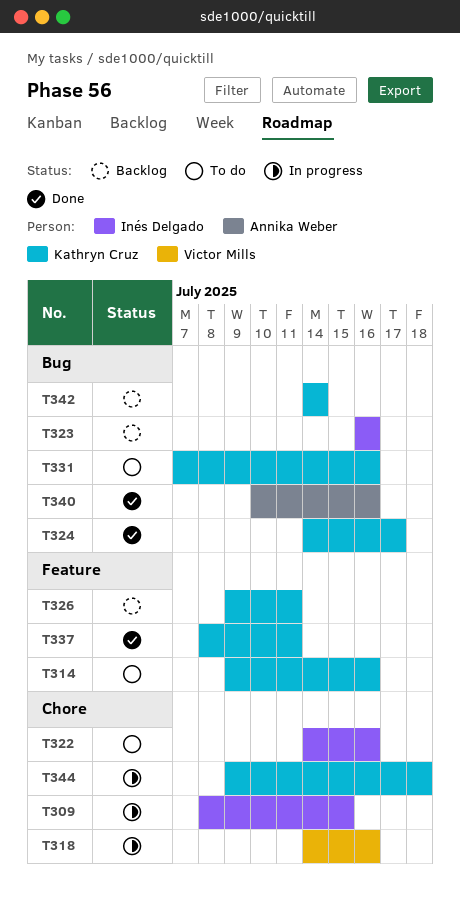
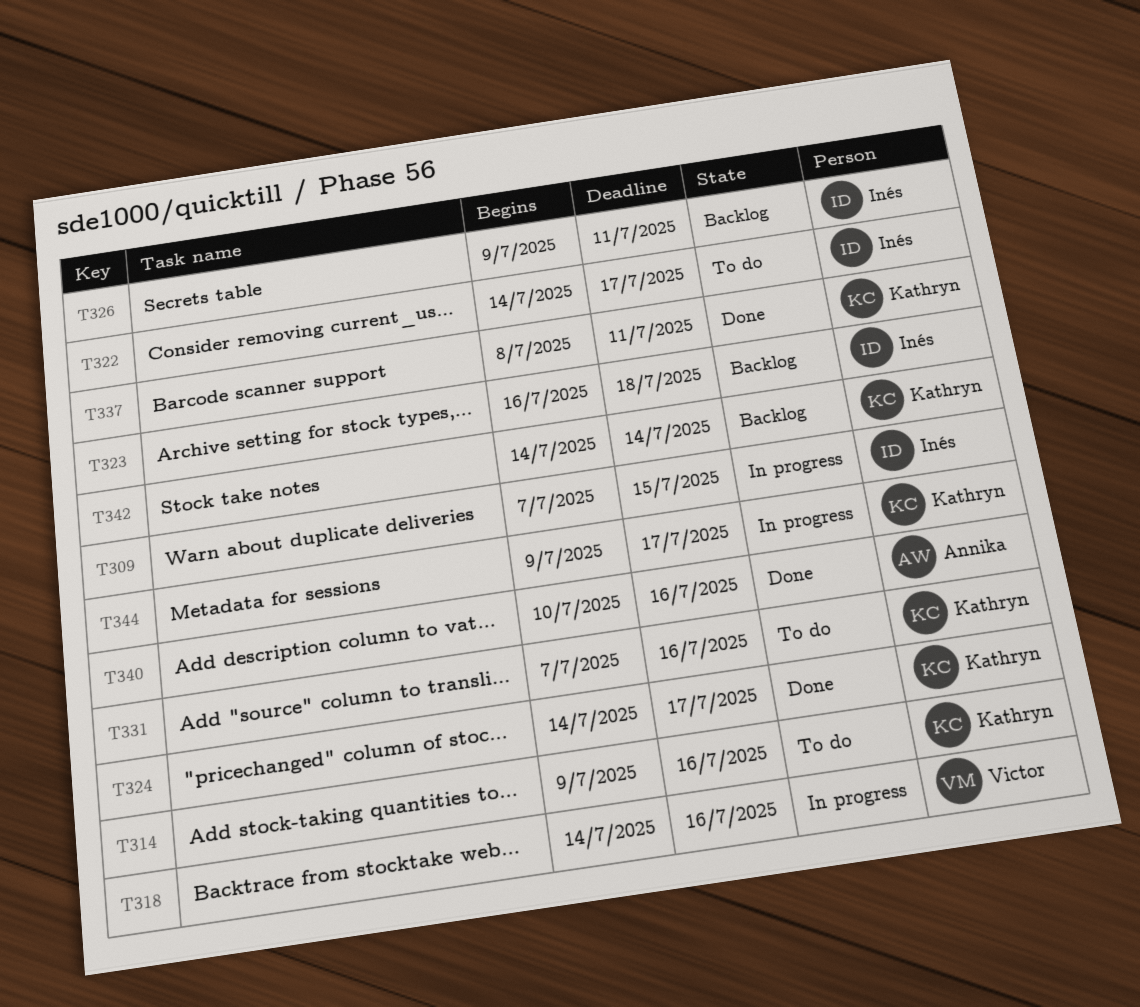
T309, start: Jul 8 -> Jul 7
T322, due: Jul 16 -> Jul 17
T323, due: Jul 16 -> Jul 18
T326, owner: Kathryn Cruz -> Inés Delgado
T344, due: Jul 18 -> Jul 17

